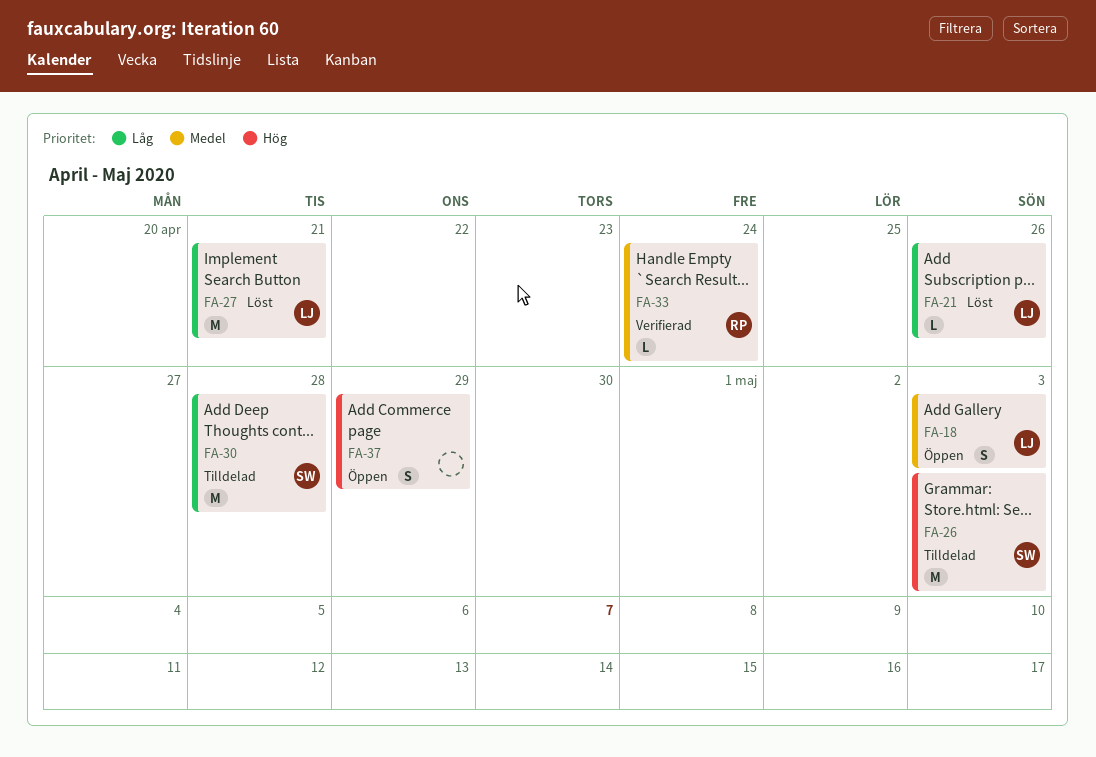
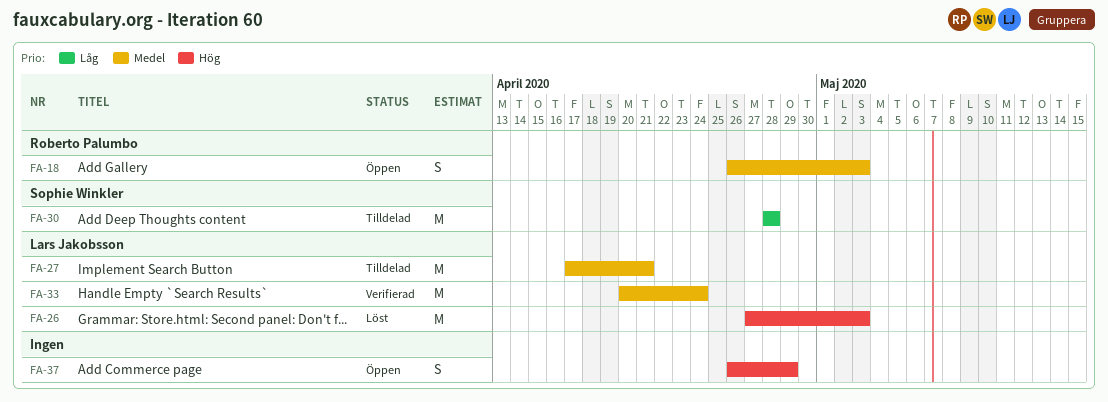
FA-18, owner: Lars Jakobsson -> Roberto Palumbo
FA-21: present -> none
FA-26, status: Tilldelad -> Löst
FA-26, owner: Sophie Winkler -> Lars Jakobsson
FA-27, status: Löst -> Tilldelad
FA-27, priority: Låg -> Medel
FA-33, owner: Roberto Palumbo -> Lars Jakobsson
FA-33, estimate: L -> M

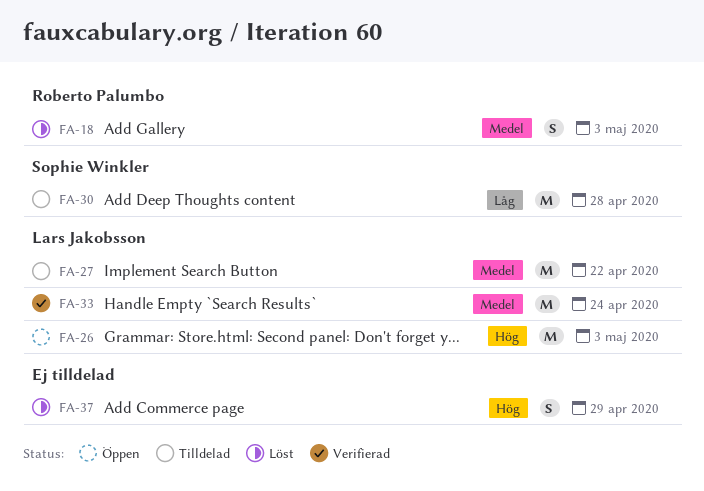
FA-18, status: Öppen -> Löst
FA-26, status: Löst -> Öppen
FA-27, due: Apr 21 -> Apr 22
FA-37, status: Öppen -> Löst

